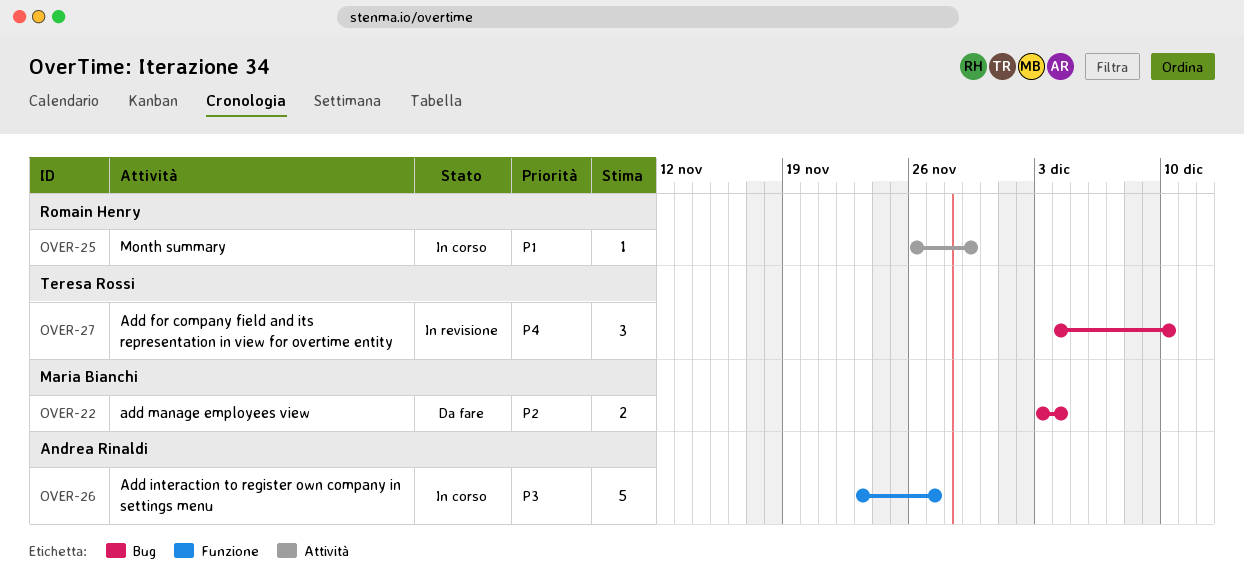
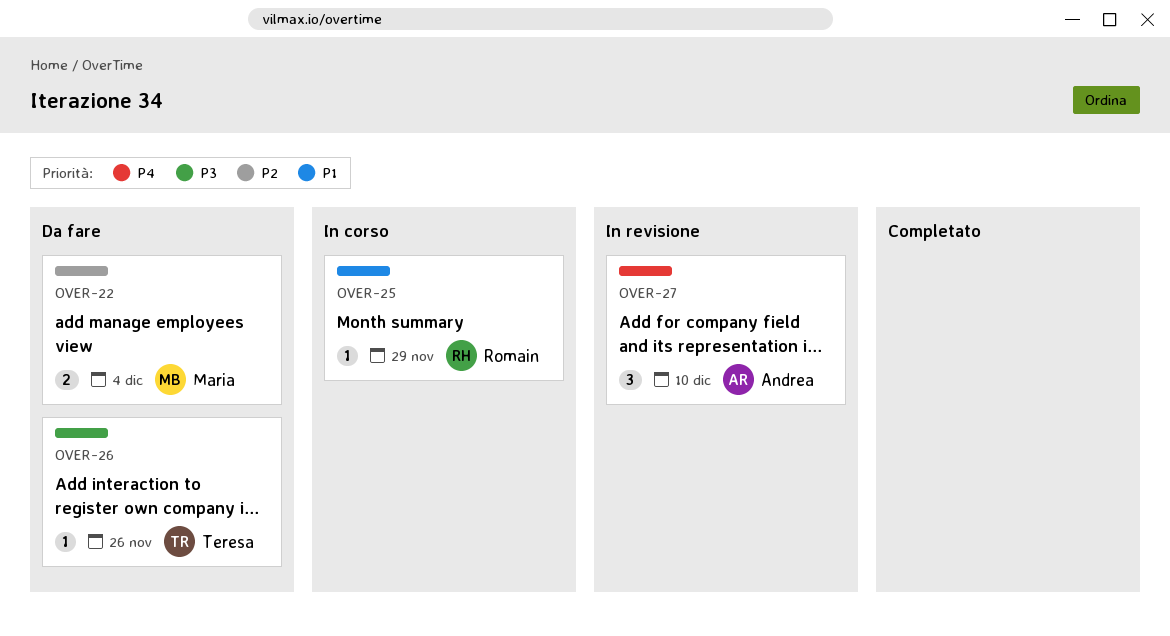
OVER-26, status: In corso -> Da fare
OVER-26, owner: Andrea Rinaldi -> Teresa Rossi
OVER-26, estimate: 5 -> 1
OVER-26, due: Nov 27 -> Nov 26
OVER-27, owner: Teresa Rossi -> Andrea Rinaldi

